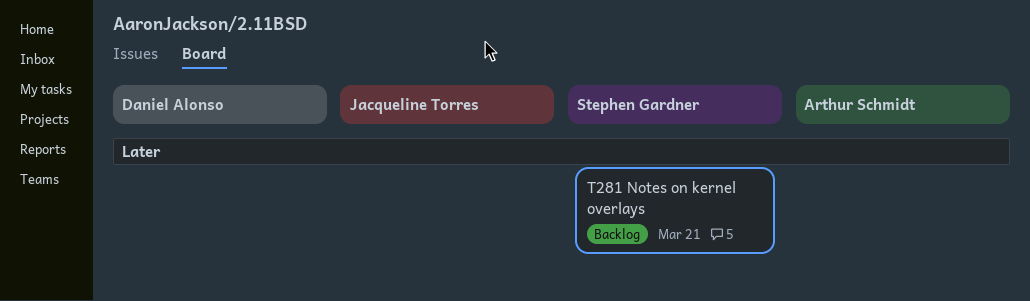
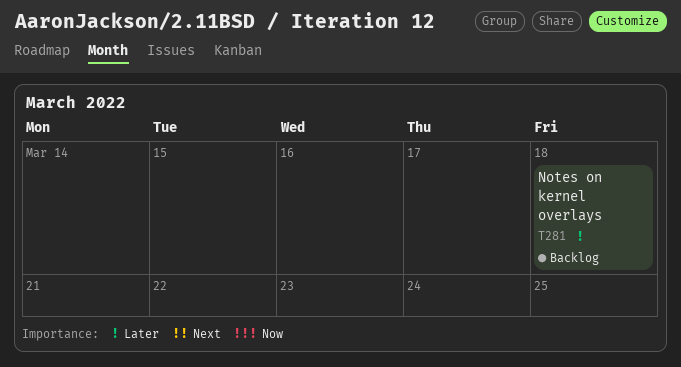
T281, due: Mar 21 -> Mar 18

